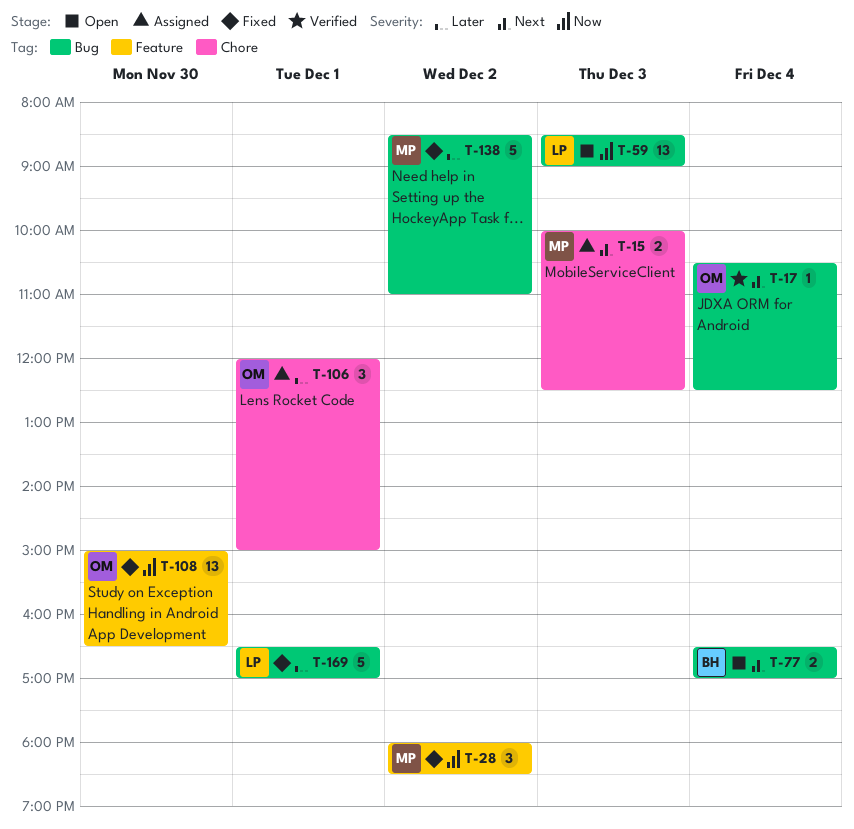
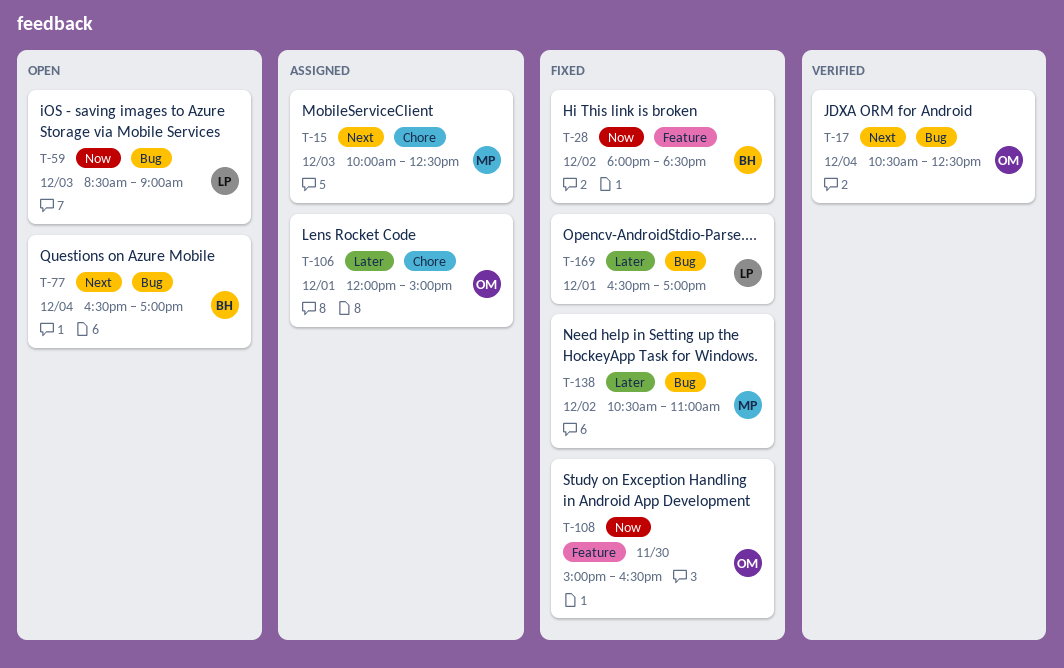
T-28, owner: MP -> BH
T-138, begins: 08:30 -> 10:30

